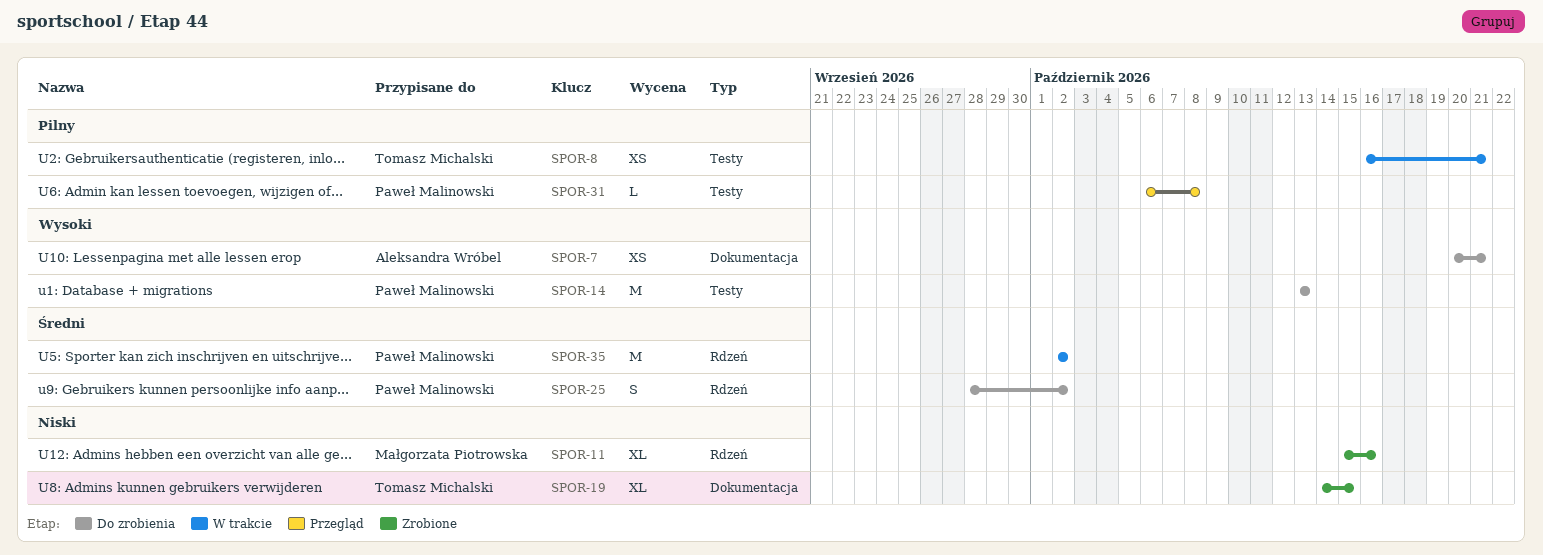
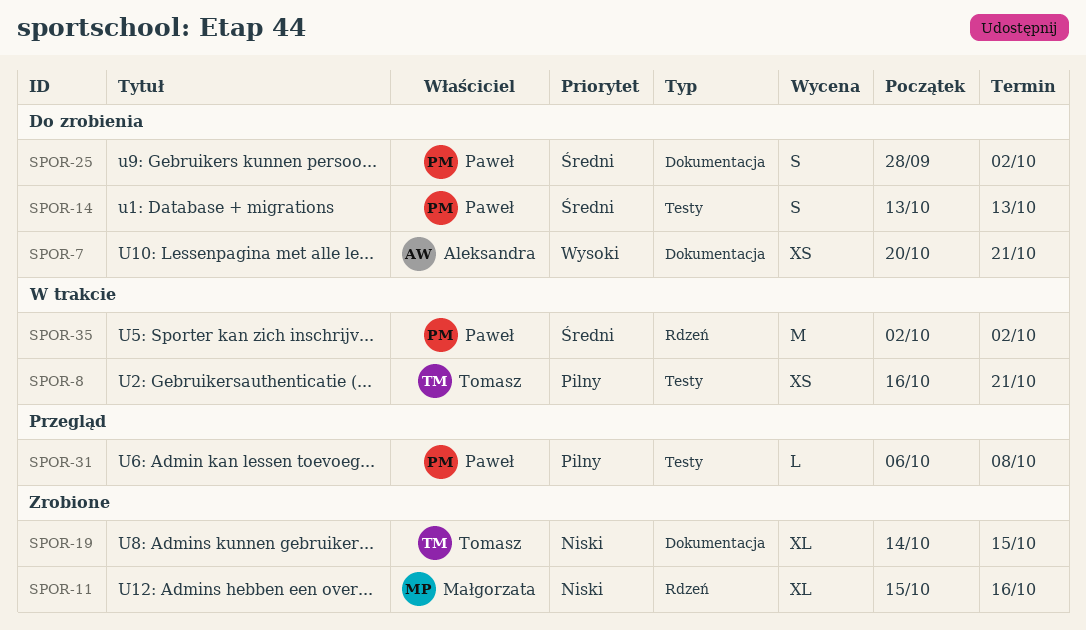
SPOR-14, priority: Wysoki -> Średni
SPOR-14, estimate: M -> S
SPOR-25, label: Rdzeń -> Dokumentacja

